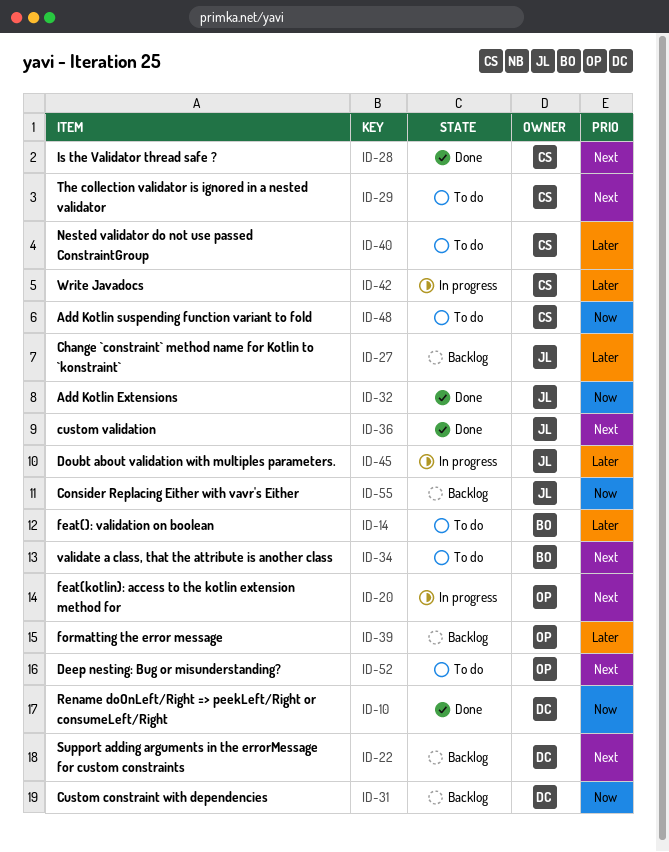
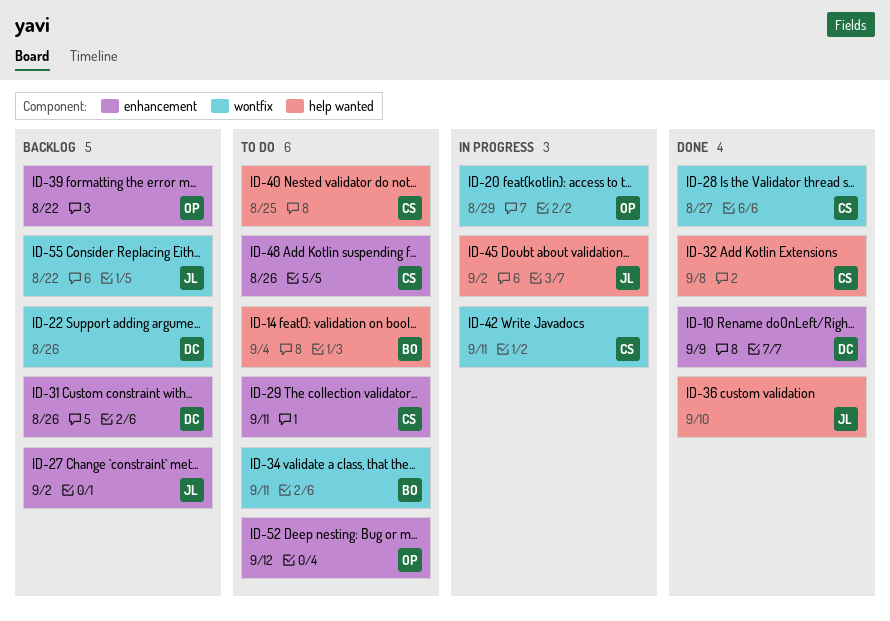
ID-32, owner: JL -> CS

